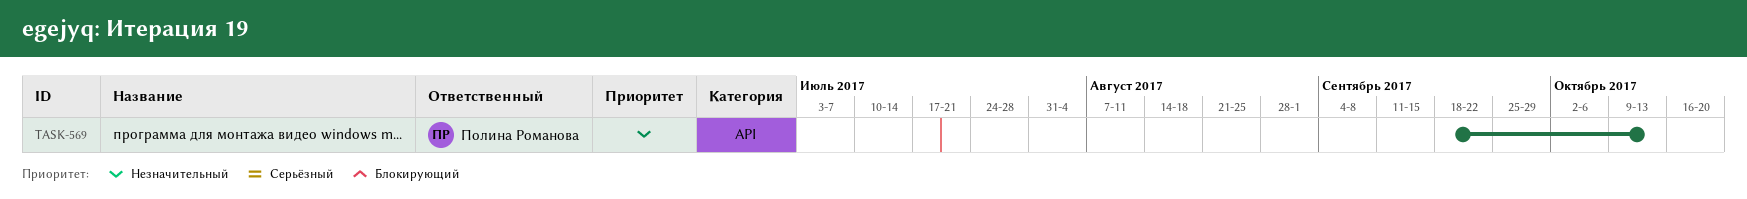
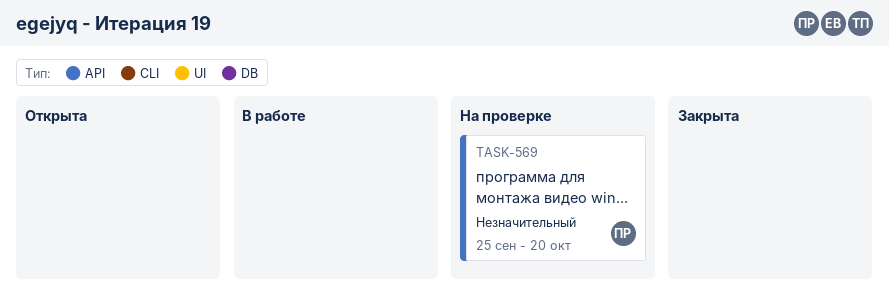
TASK-569, start: Sep 18 -> Sep 25
TASK-569, due: Oct 13 -> Oct 20

